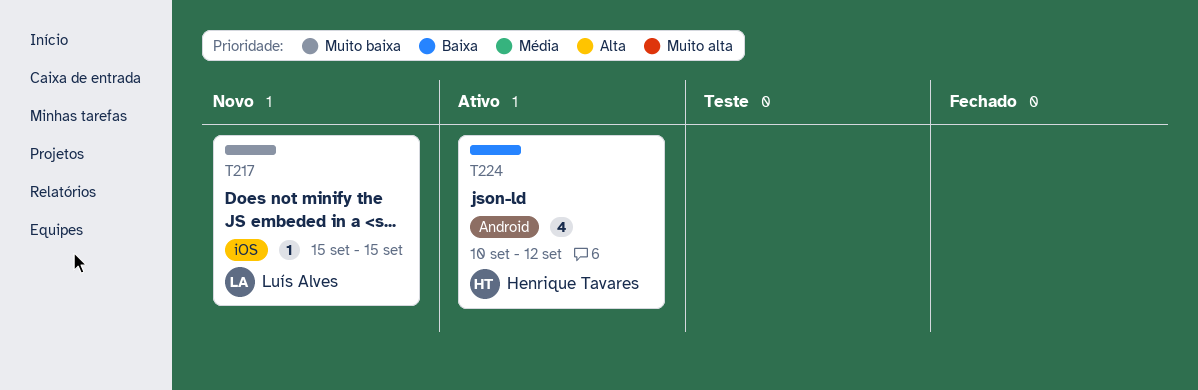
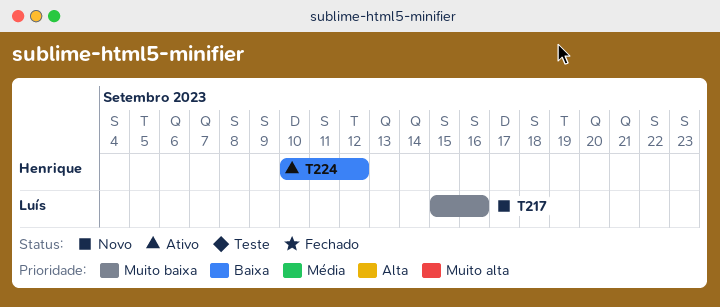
T217, due: Sep 15 -> Sep 16

